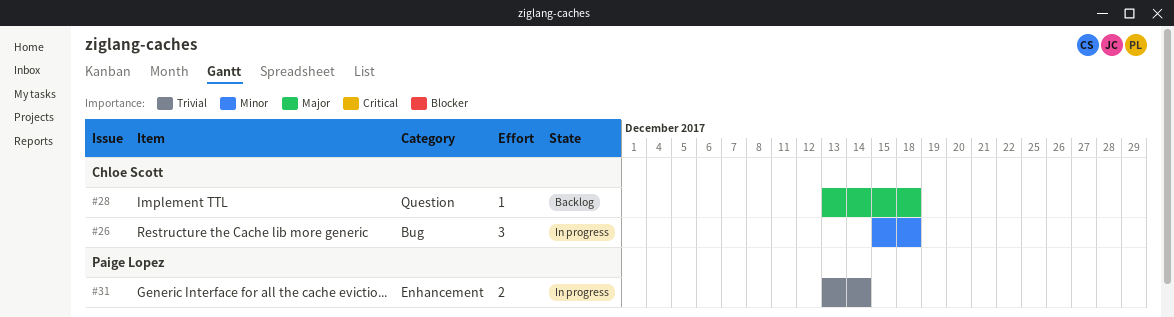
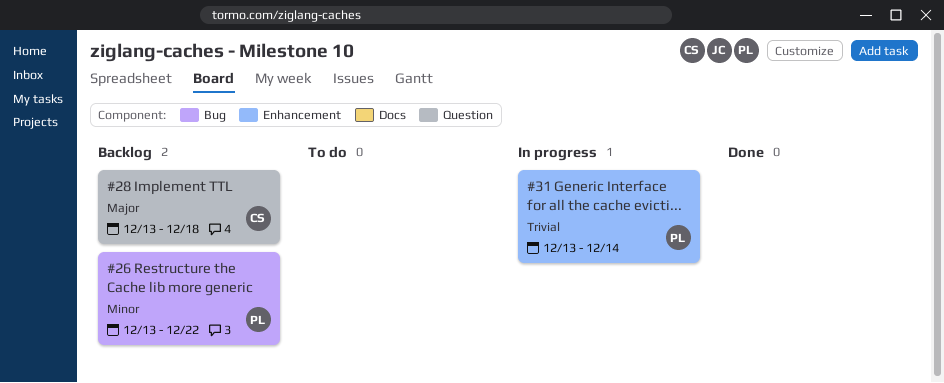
#26, status: In progress -> Backlog
#26, owner: Chloe Scott -> Paige Lopez
#26, start: Dec 15 -> Dec 13
#26, due: Dec 18 -> Dec 22

